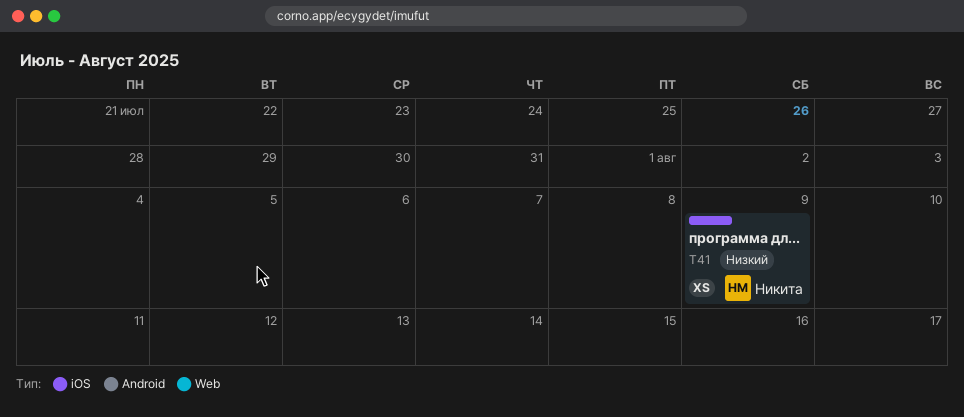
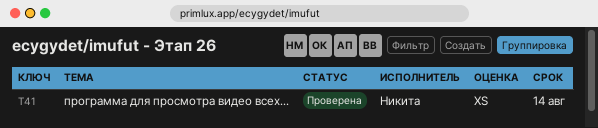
T41, due: Aug 9 -> Aug 14

